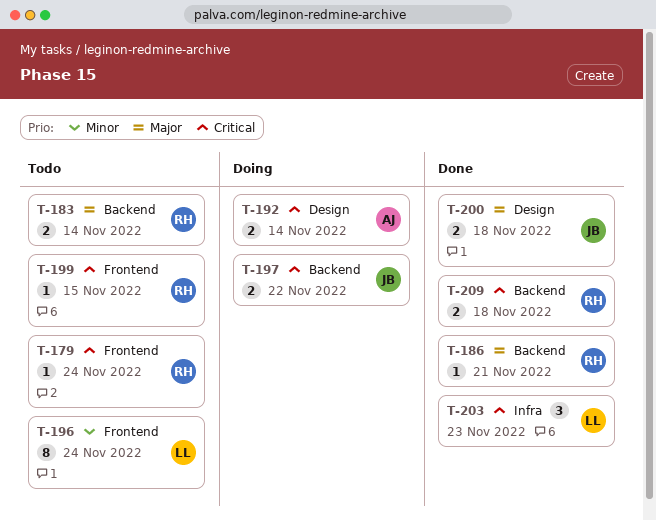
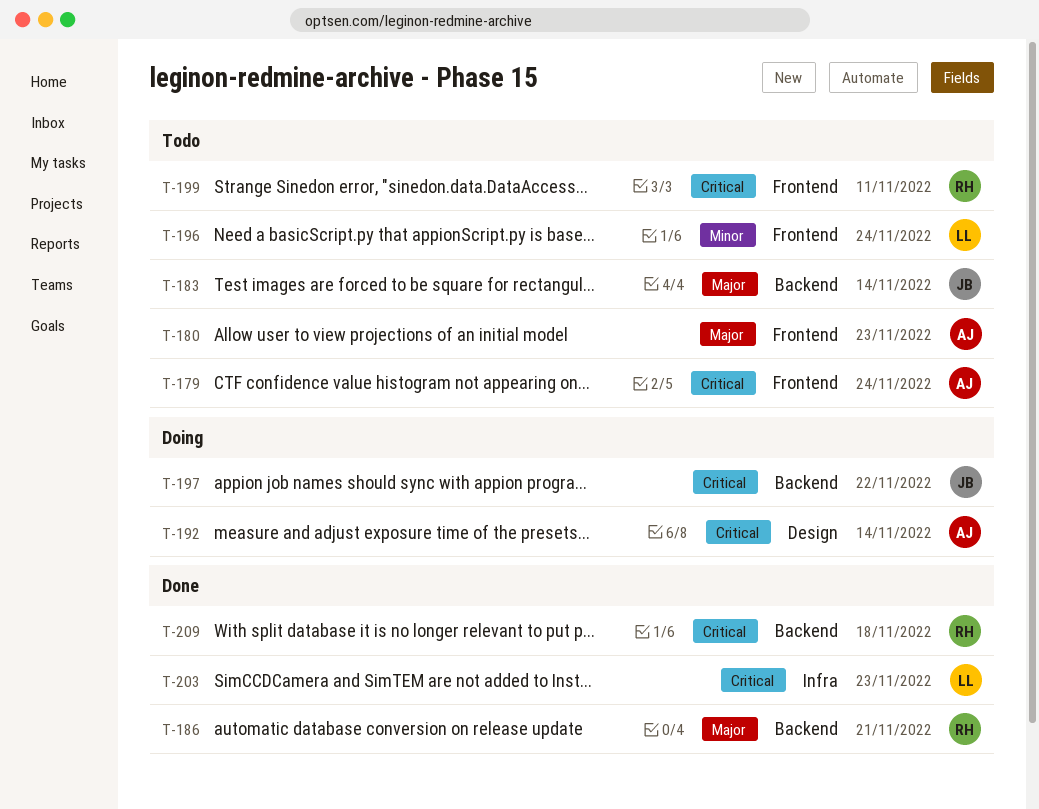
T-179, owner: RH -> AJ
T-180: none -> present
T-183, owner: RH -> JB
T-199, due: Nov 15 -> Nov 11
T-200: present -> none

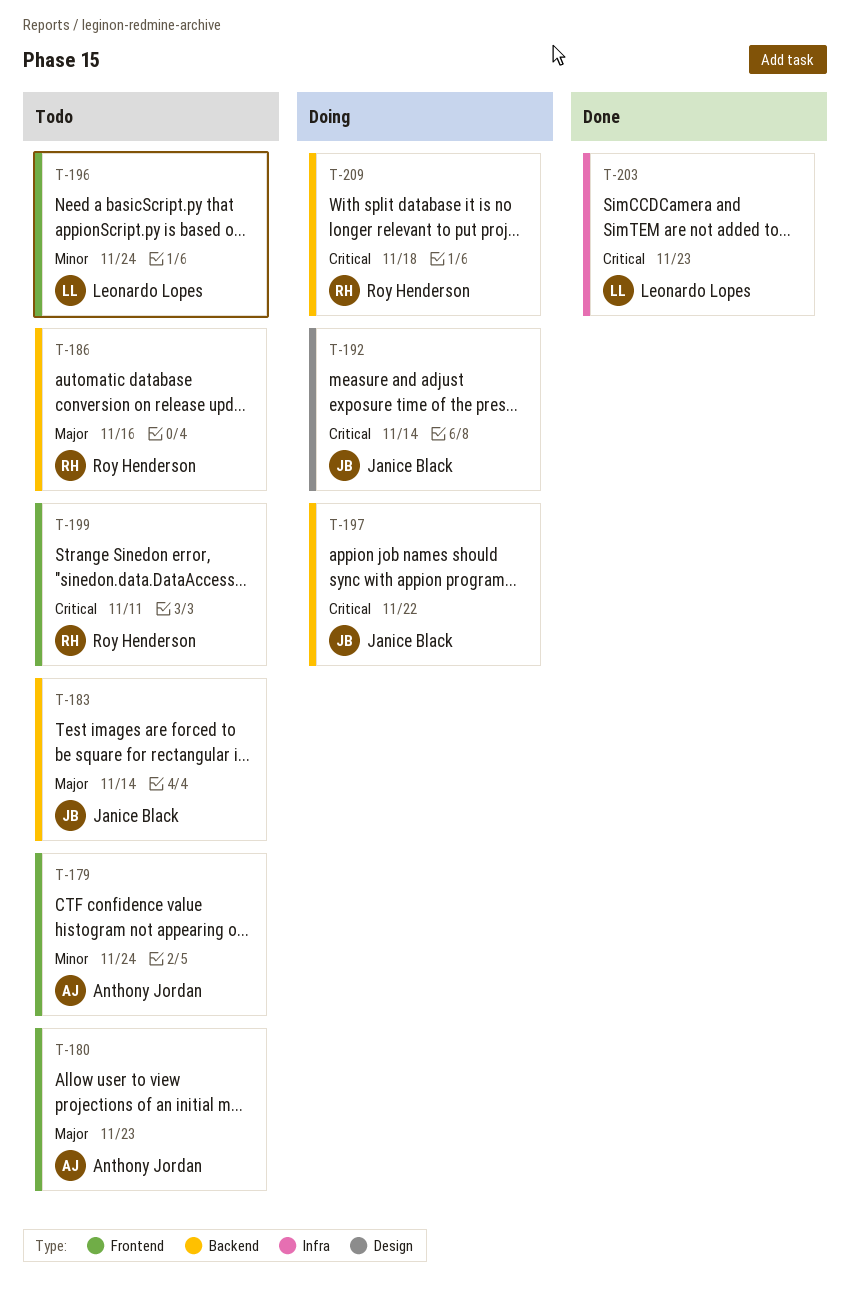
T-179, priority: Critical -> Minor
T-186, status: Done -> Todo
T-186, due: Nov 21 -> Nov 16
T-192, owner: Anthony Jordan -> Janice Black
T-209, status: Done -> Doing

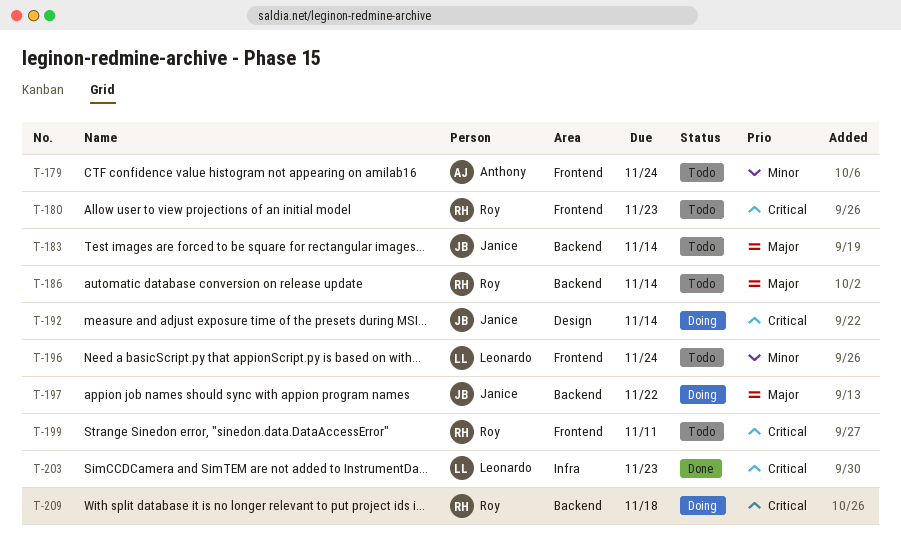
T-180, owner: Anthony Jordan -> Roy Henderson
T-180, priority: Major -> Critical
T-186, due: Nov 16 -> Nov 14
T-197, priority: Critical -> Major

